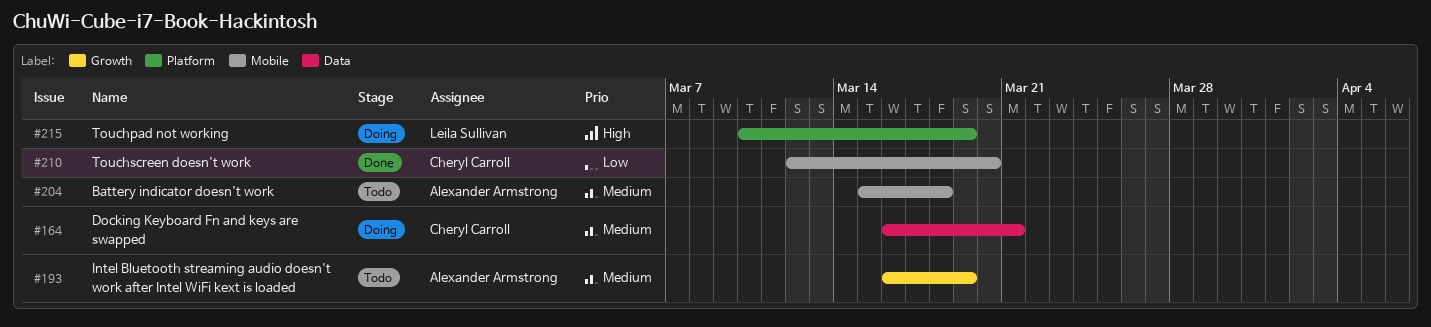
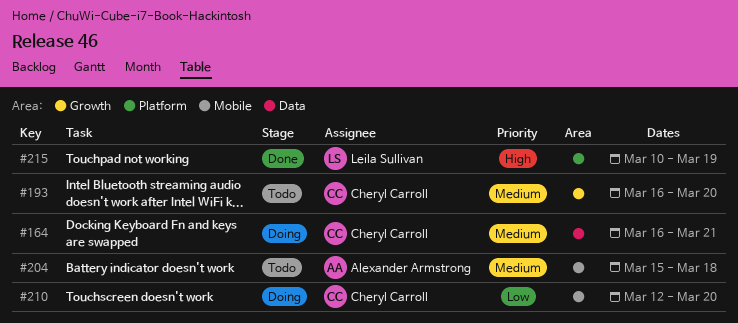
#193, owner: Alexander Armstrong -> Cheryl Carroll
#193, due: Mar 19 -> Mar 20
#210, status: Done -> Doing
#215, status: Doing -> Done

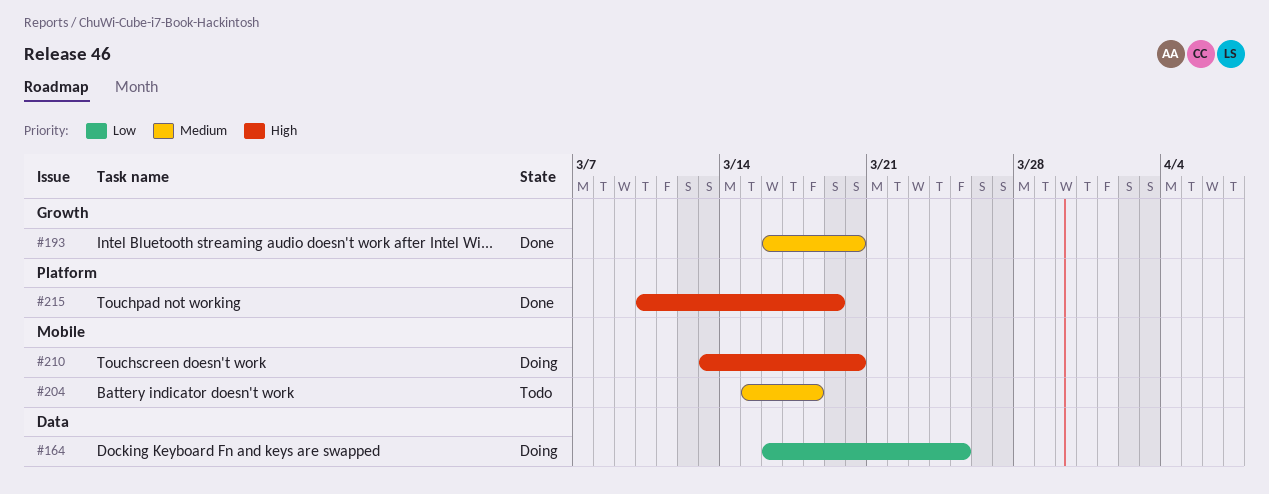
#164, priority: Medium -> Low
#164, due: Mar 21 -> Mar 25
#193, status: Todo -> Done
#210, priority: Low -> High
#210, start: Mar 12 -> Mar 13

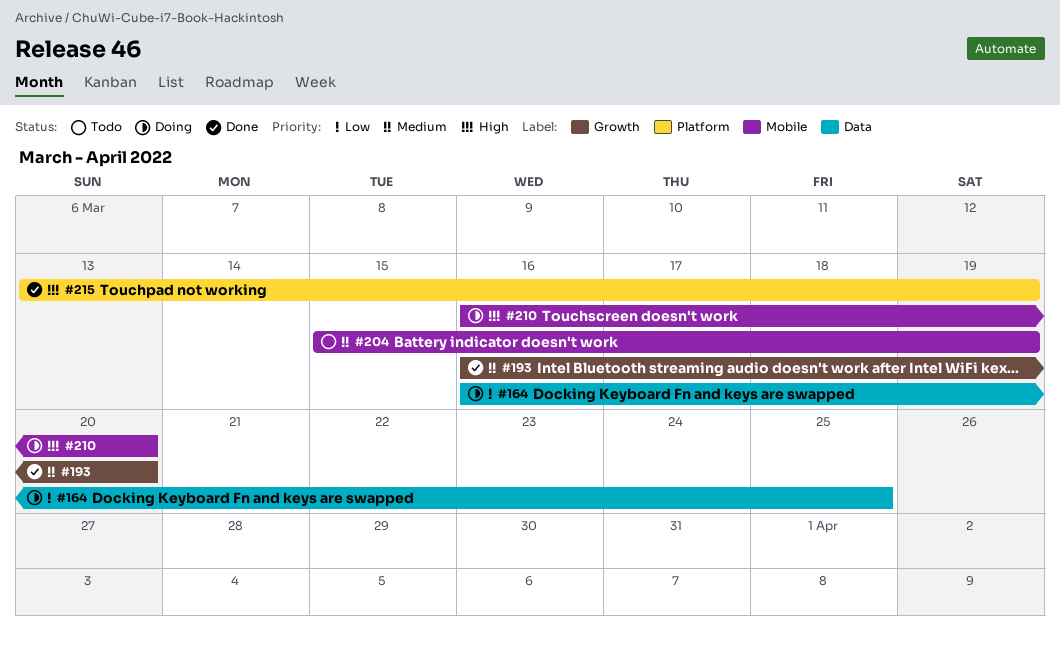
#204, due: Mar 18 -> Mar 19
#210, start: Mar 13 -> Mar 16
#215, start: Mar 10 -> Mar 13

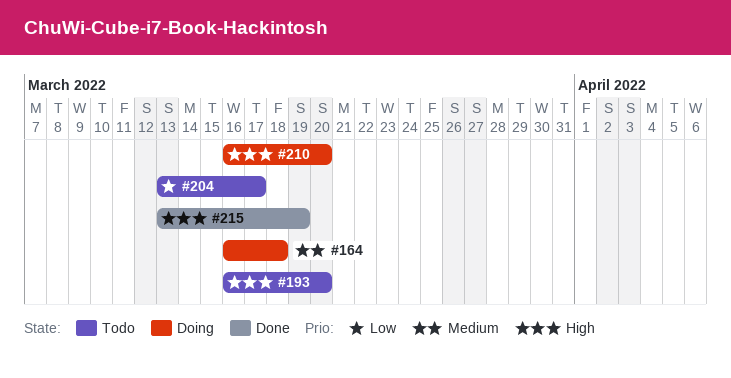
#164, priority: Low -> Medium
#164, due: Mar 25 -> Mar 18
#193, status: Done -> Todo
#193, priority: Medium -> High
#204, priority: Medium -> Low
#204, start: Mar 15 -> Mar 13
#204, due: Mar 19 -> Mar 17

